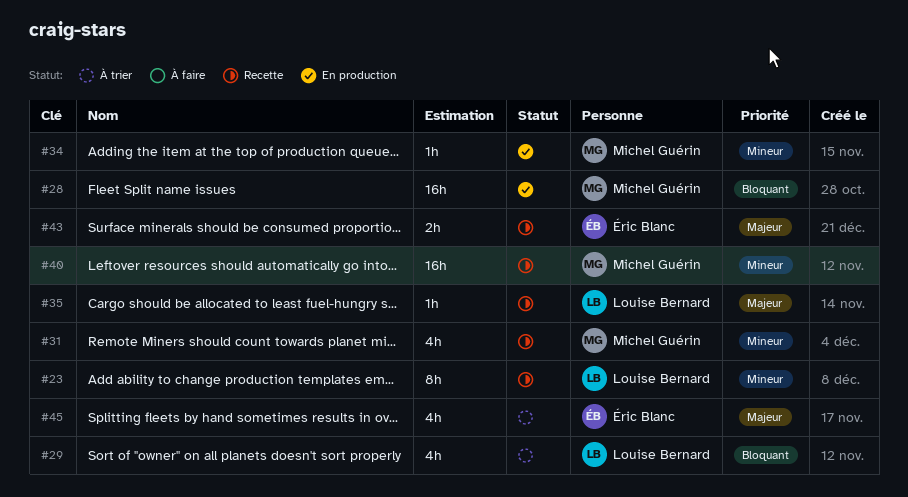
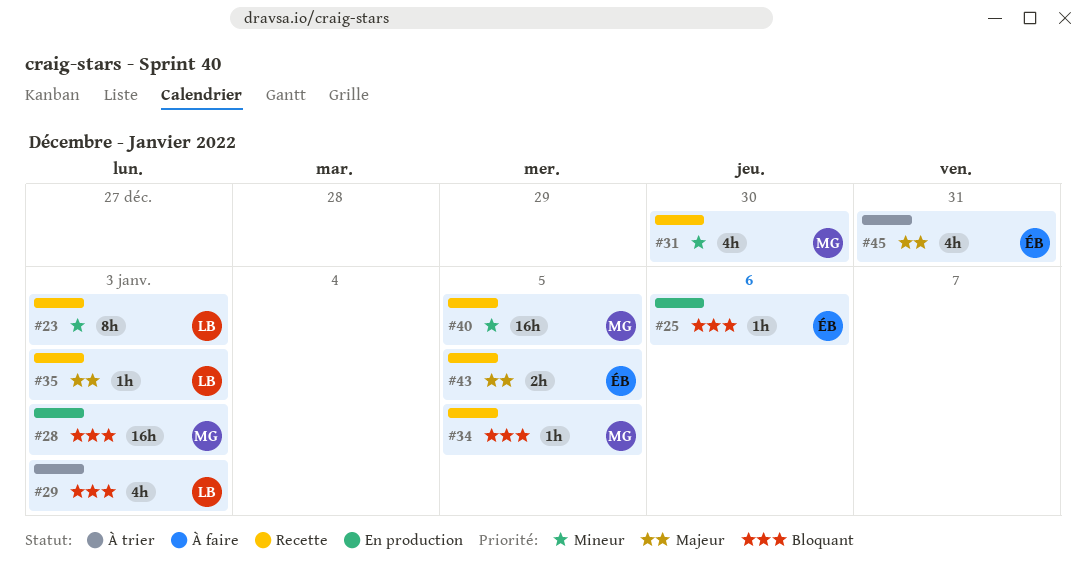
#25: none -> present
#34, status: En production -> Recette
#34, priority: Mineur -> Bloquant

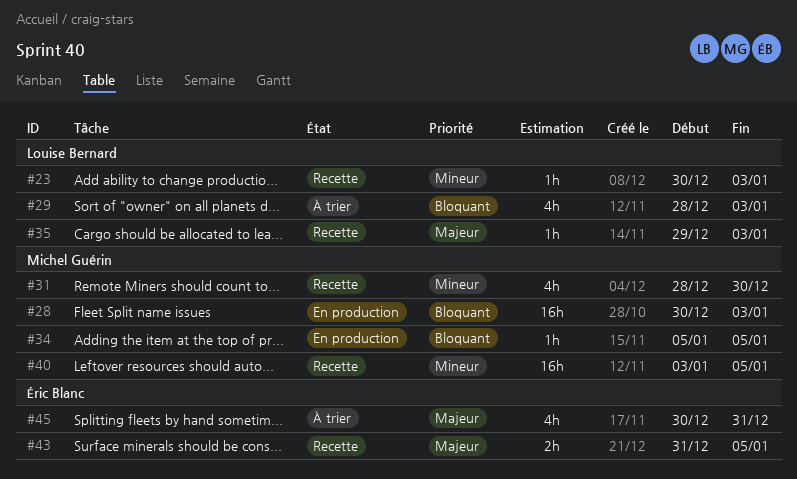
#23, estimate: 8h -> 1h
#25: present -> none
#34, status: Recette -> En production

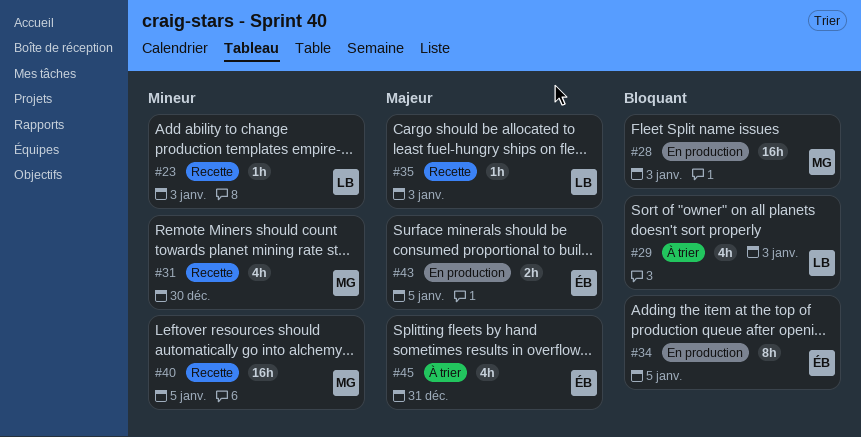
#34, owner: Michel Guérin -> Éric Blanc
#34, estimate: 1h -> 8h
#43, status: Recette -> En production

